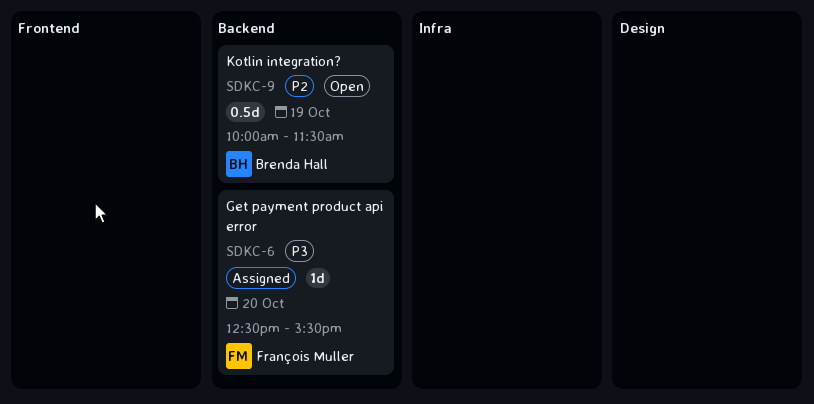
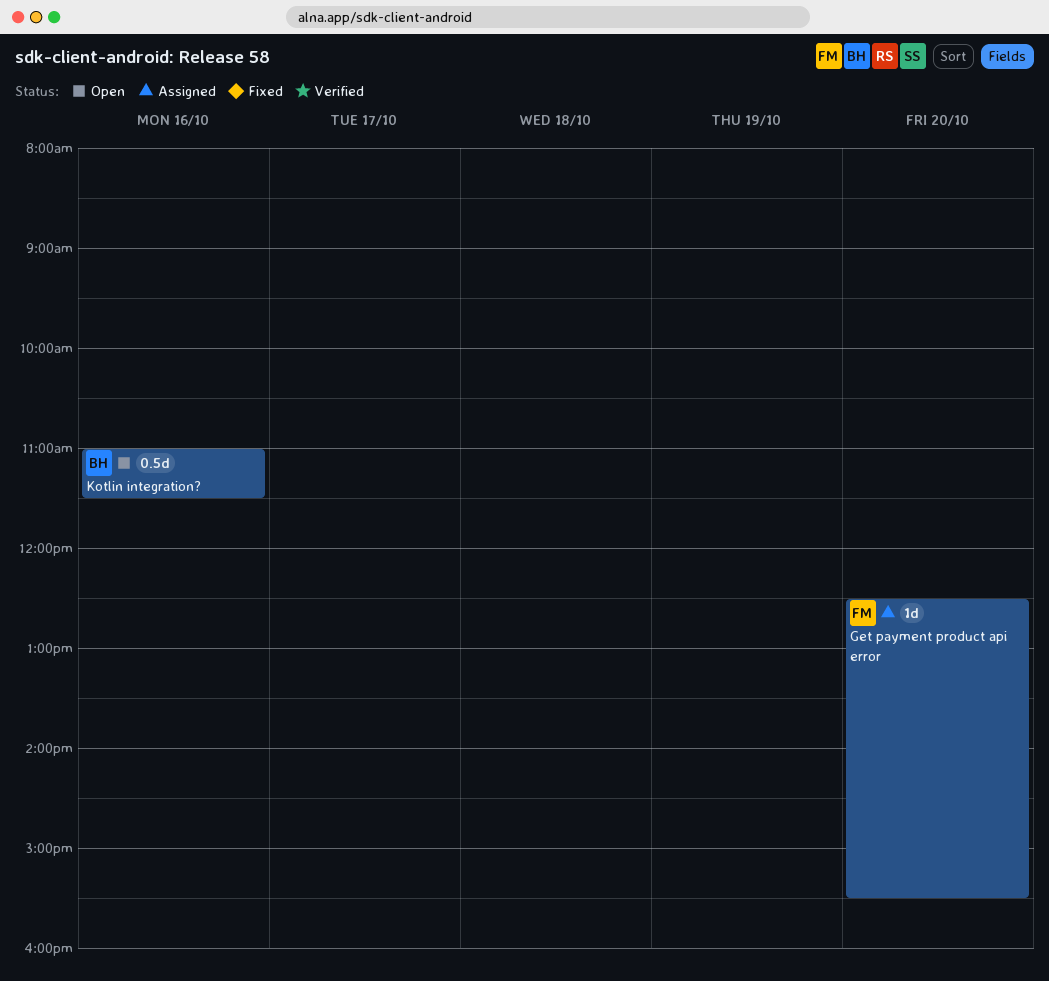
Kotlin integration?, day: Oct 19 -> Oct 16
Kotlin integration?, begins: 10:00 -> 11:00

